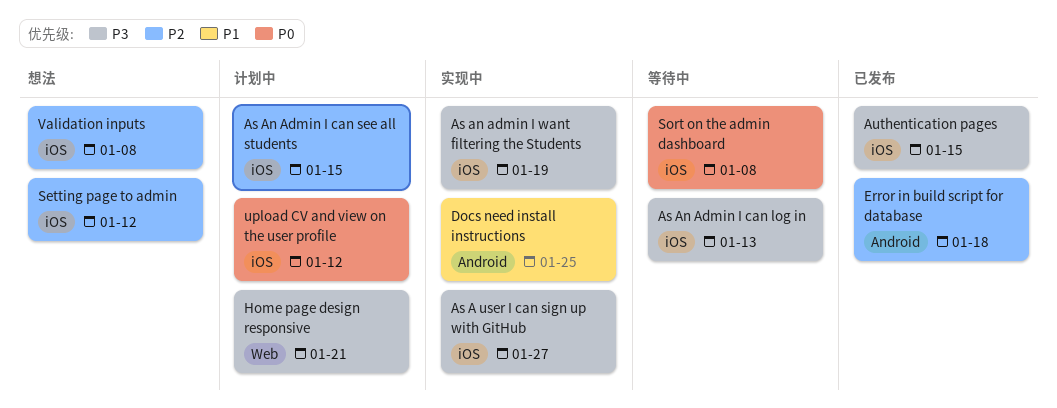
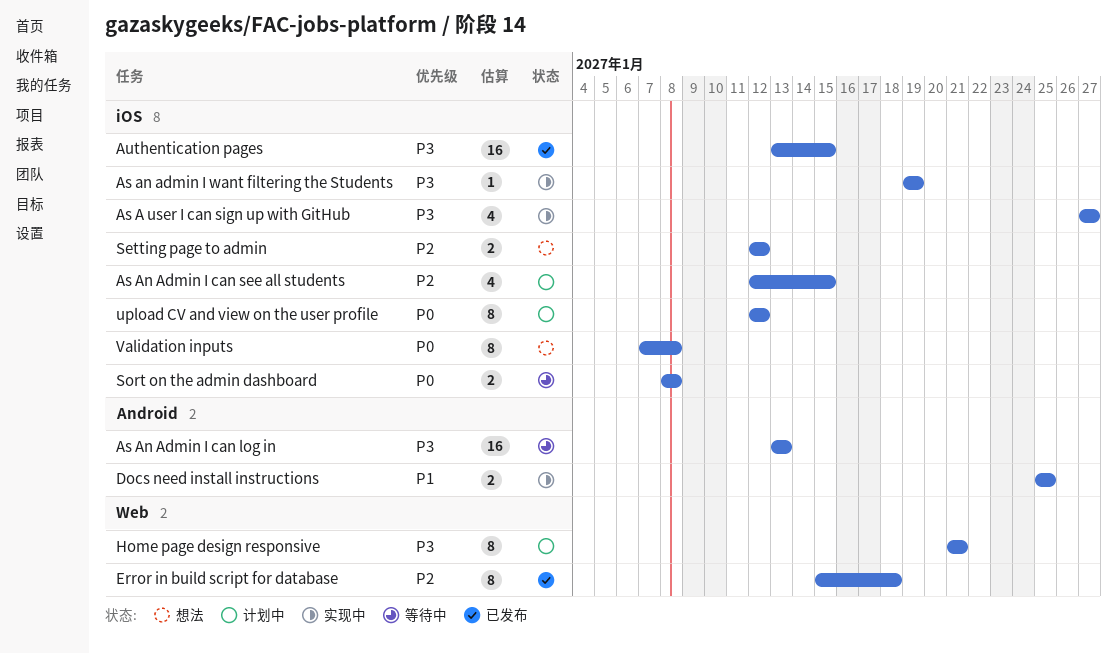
As An Admin I can log in, label: iOS -> Android
Error in build script for database, label: Android -> Web
Validation inputs, priority: P2 -> P0

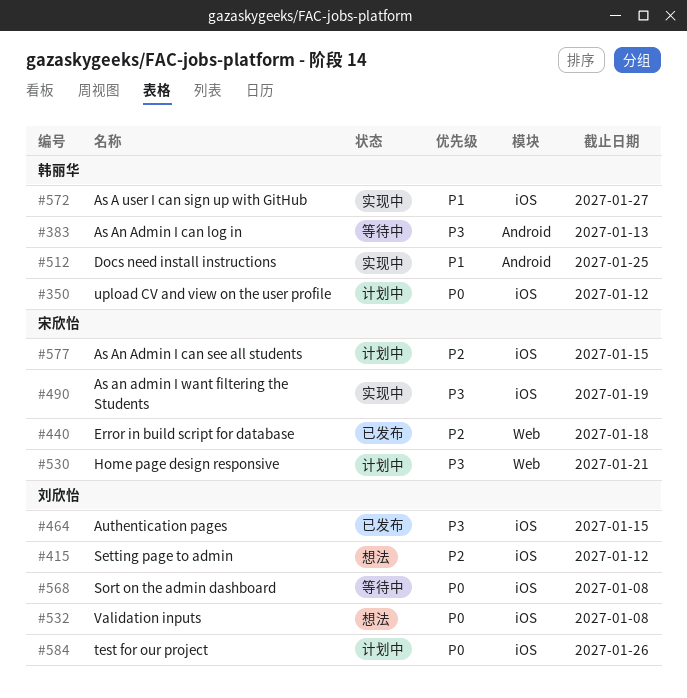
As A user I can sign up with GitHub, priority: P3 -> P1
test for our project: none -> present

